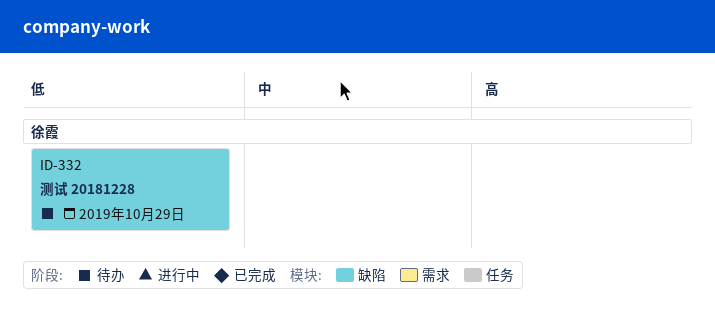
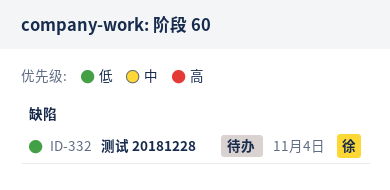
ID-332, due: Oct 29 -> Nov 4

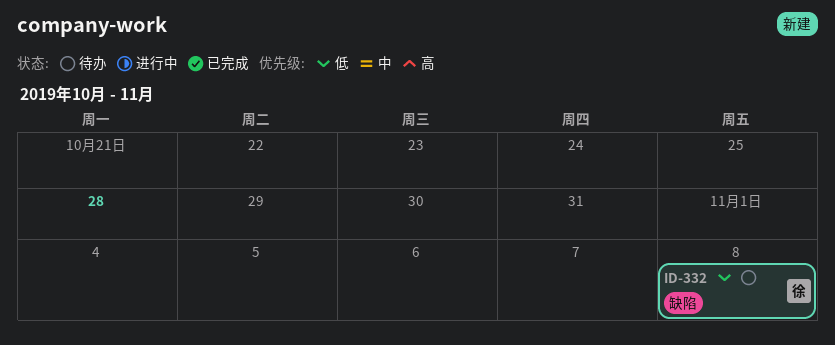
ID-332, due: Nov 4 -> Nov 8

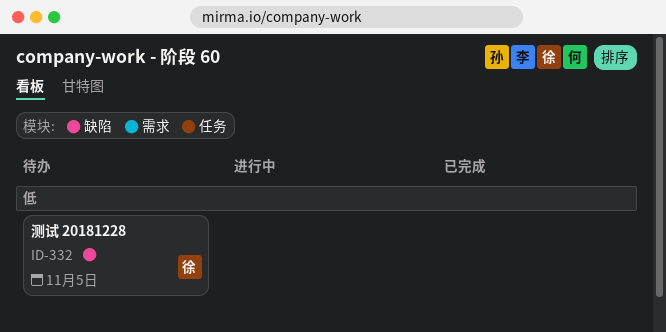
ID-332, due: Nov 8 -> Nov 5

